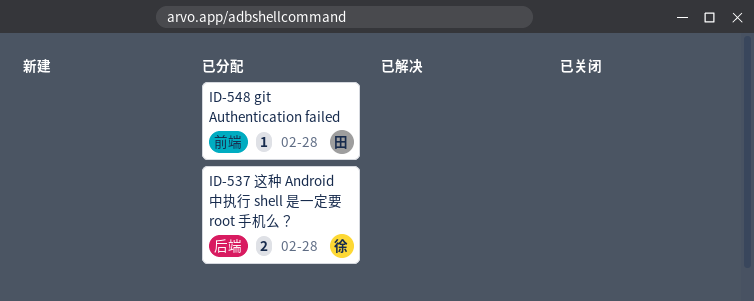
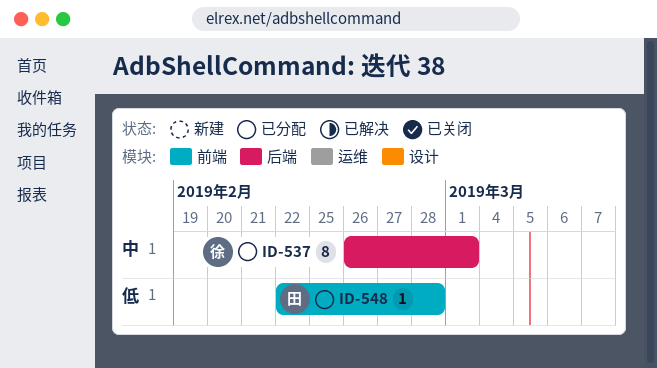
ID-537, estimate: 2 -> 8
ID-537, due: Feb 28 -> Mar 1

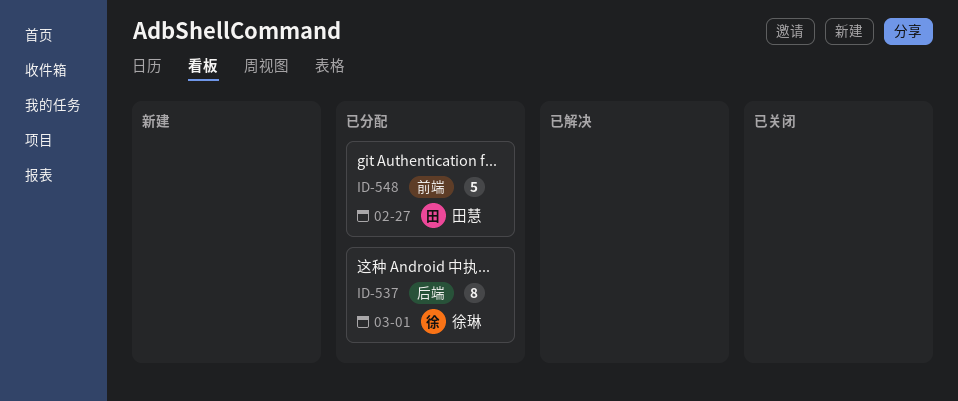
ID-548, estimate: 1 -> 5
ID-548, due: Feb 28 -> Feb 27

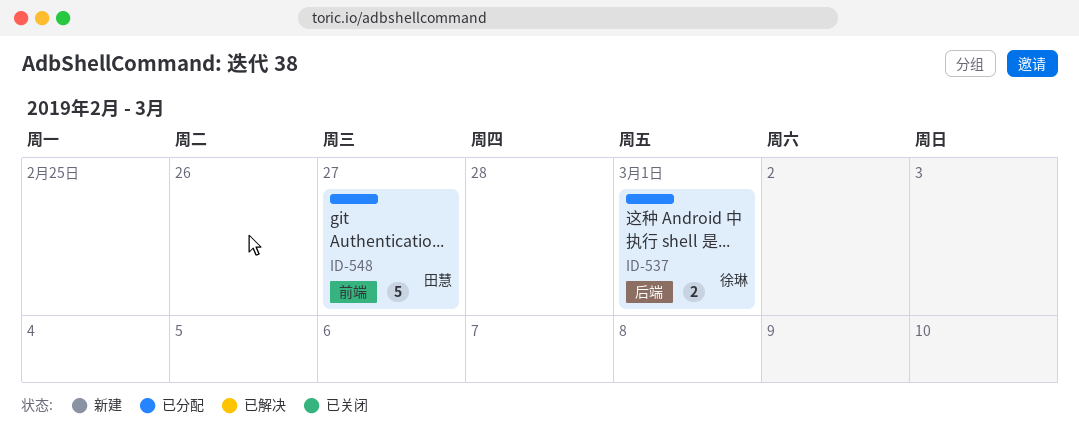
ID-537, estimate: 8 -> 2

